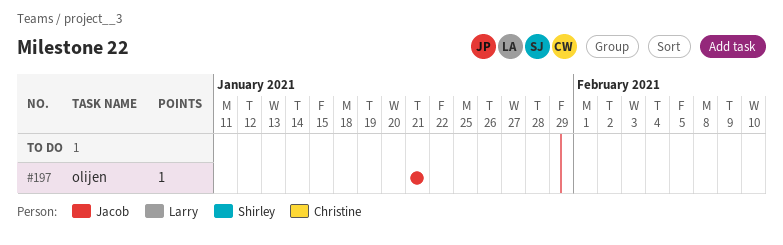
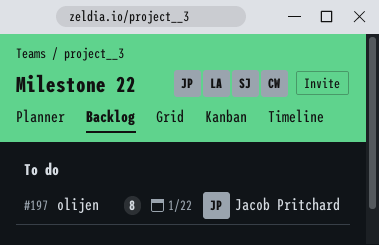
#197, estimate: 1 -> 8
#197, due: Jan 21 -> Jan 22

